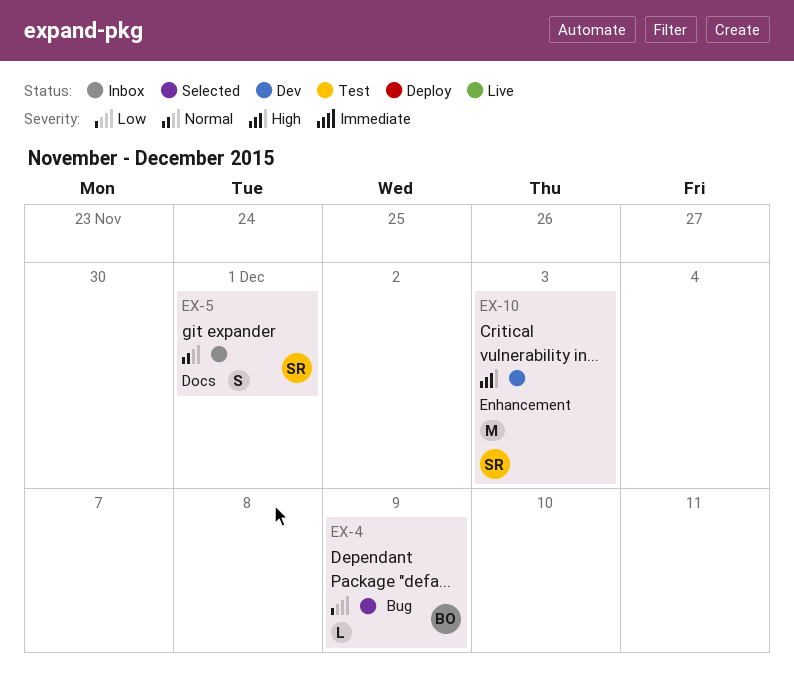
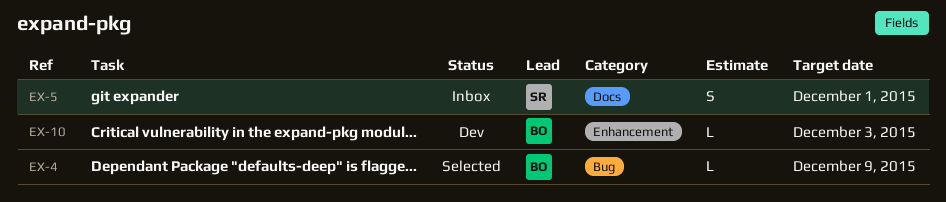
EX-10, owner: SR -> BO
EX-10, estimate: M -> L

